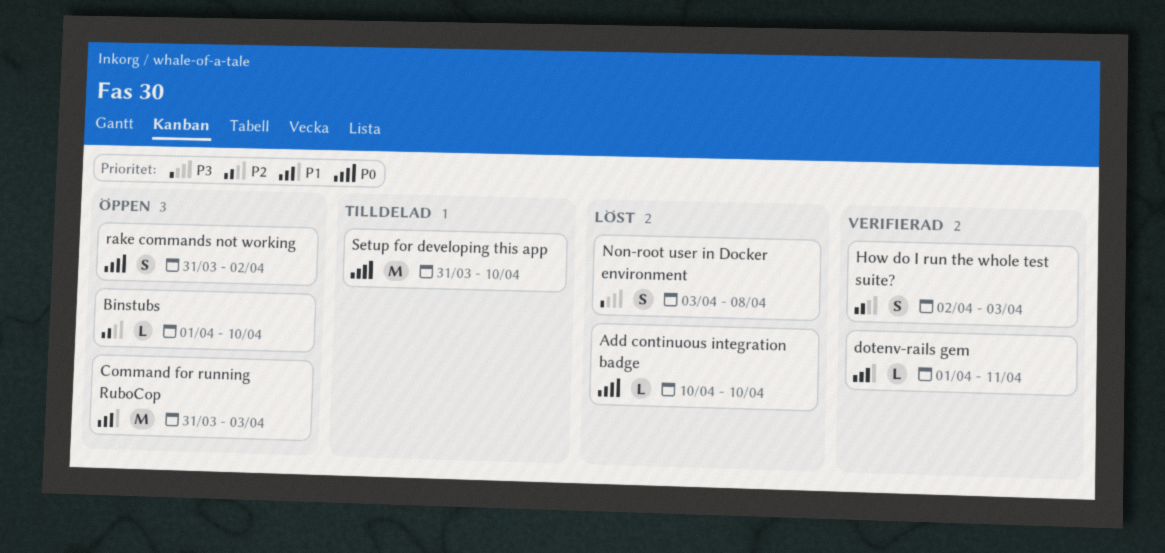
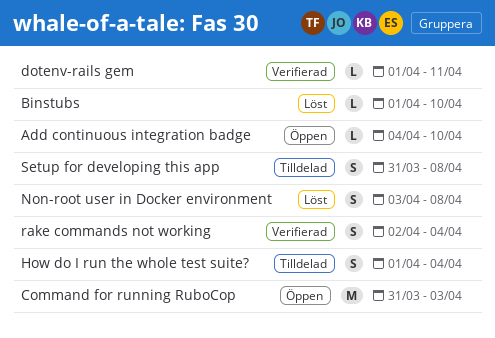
Add continuous integration badge, status: Löst -> Öppen
Add continuous integration badge, start: Apr 10 -> Apr 4
Binstubs, status: Öppen -> Löst
How do I run the whole test suite?, status: Verifierad -> Tilldelad
How do I run the whole test suite?, start: Apr 2 -> Apr 1
How do I run the whole test suite?, due: Apr 3 -> Apr 4
rake commands not working, status: Öppen -> Verifierad
rake commands not working, start: Mar 31 -> Apr 2
rake commands not working, due: Apr 2 -> Apr 4
Setup for developing this app, estimate: M -> S
Setup for developing this app, due: Apr 10 -> Apr 8

